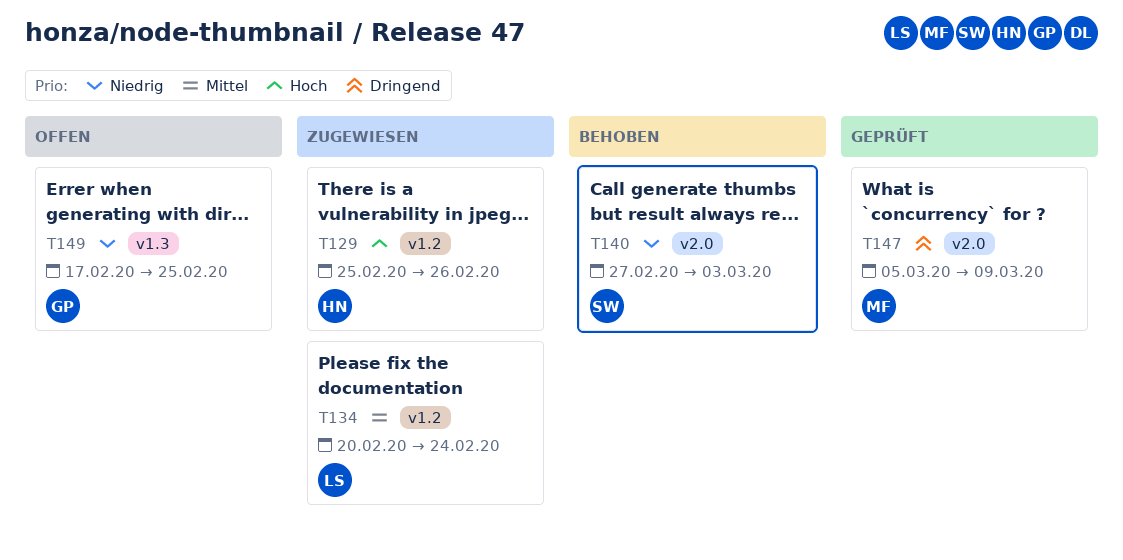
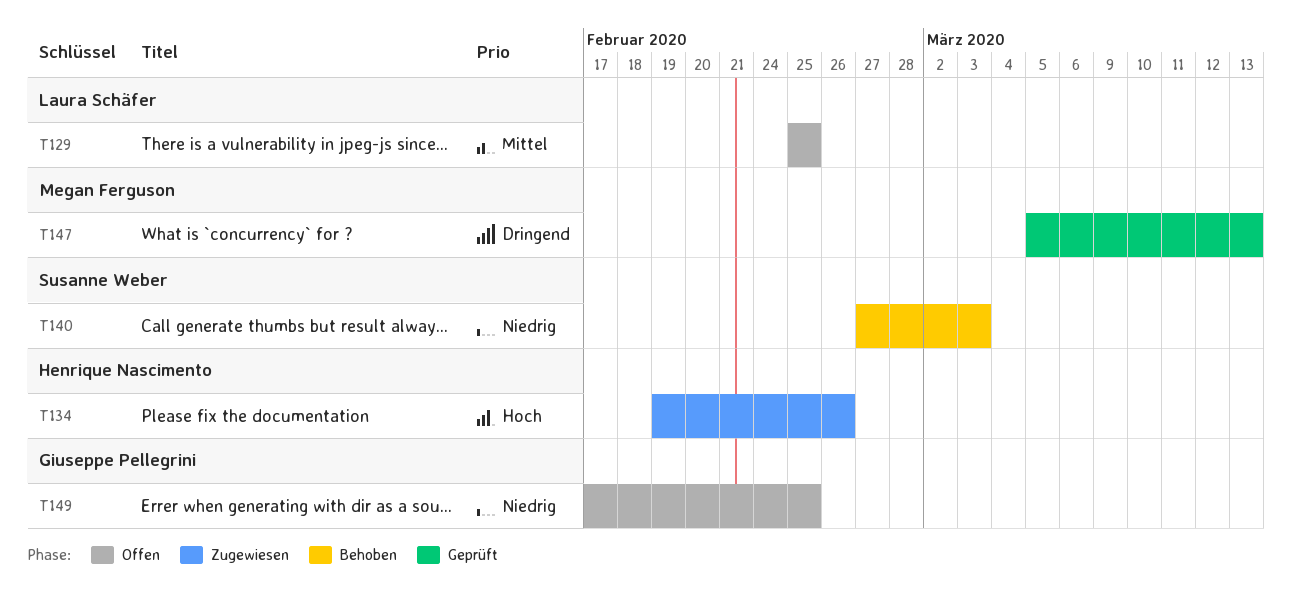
T129, status: Zugewiesen -> Offen
T129, owner: Henrique Nascimento -> Laura Schäfer
T129, priority: Hoch -> Mittel
T129, due: Feb 26 -> Feb 25
T134, owner: Laura Schäfer -> Henrique Nascimento
T134, priority: Mittel -> Hoch
T134, start: Feb 20 -> Feb 19
T134, due: Feb 24 -> Feb 26
T147, due: Mar 9 -> Mar 13

